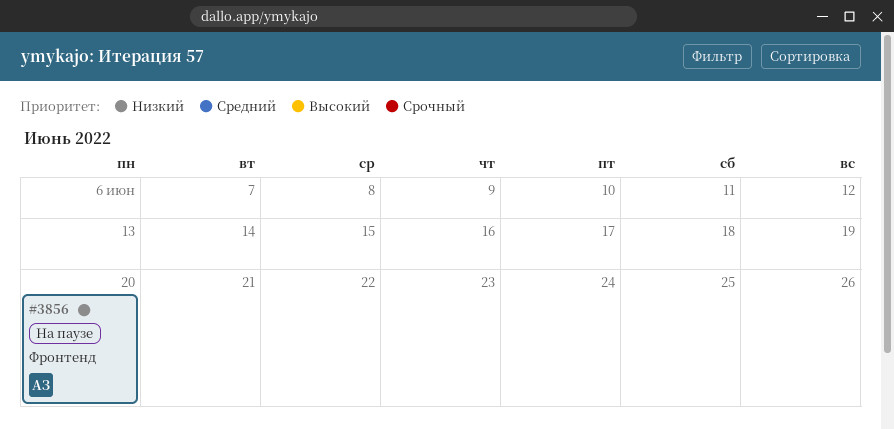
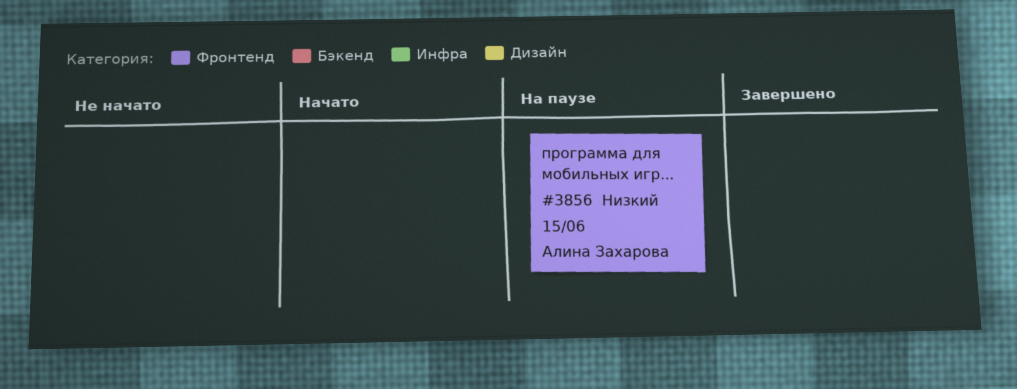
#3856, due: Jun 20 -> Jun 15

